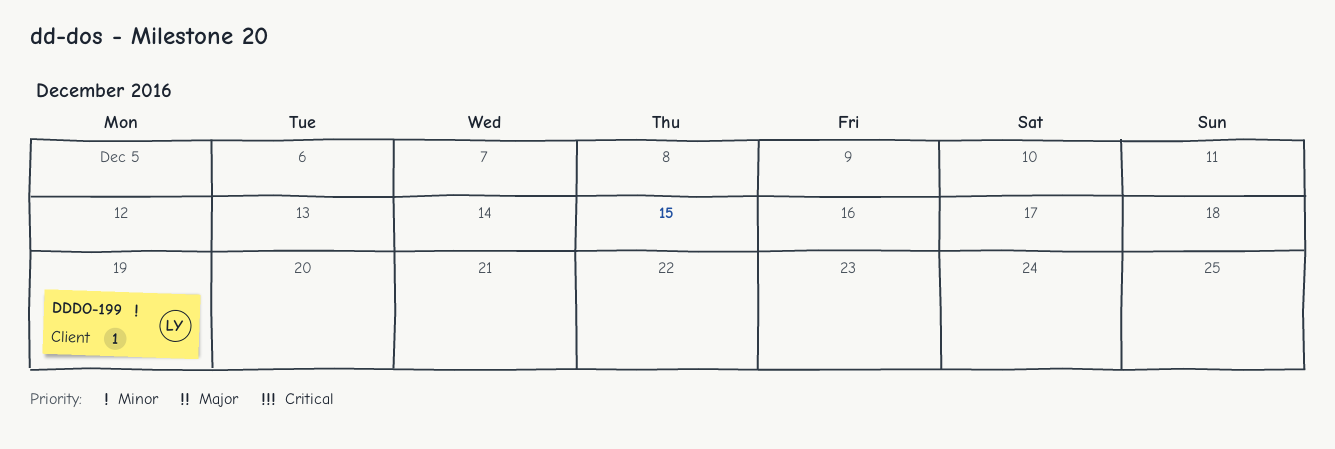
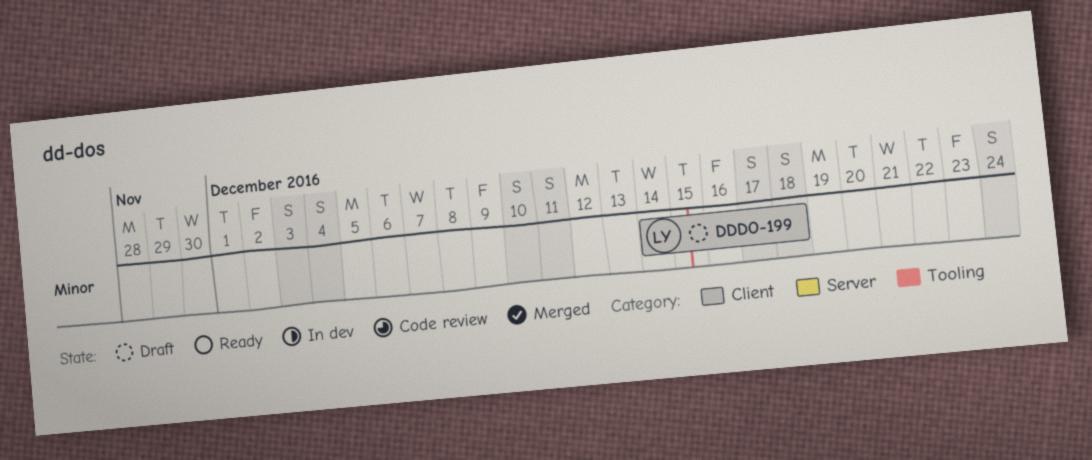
DDDO-199, due: Dec 19 -> Dec 18

